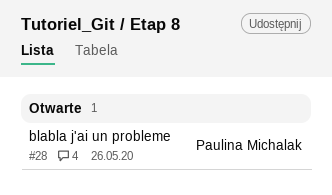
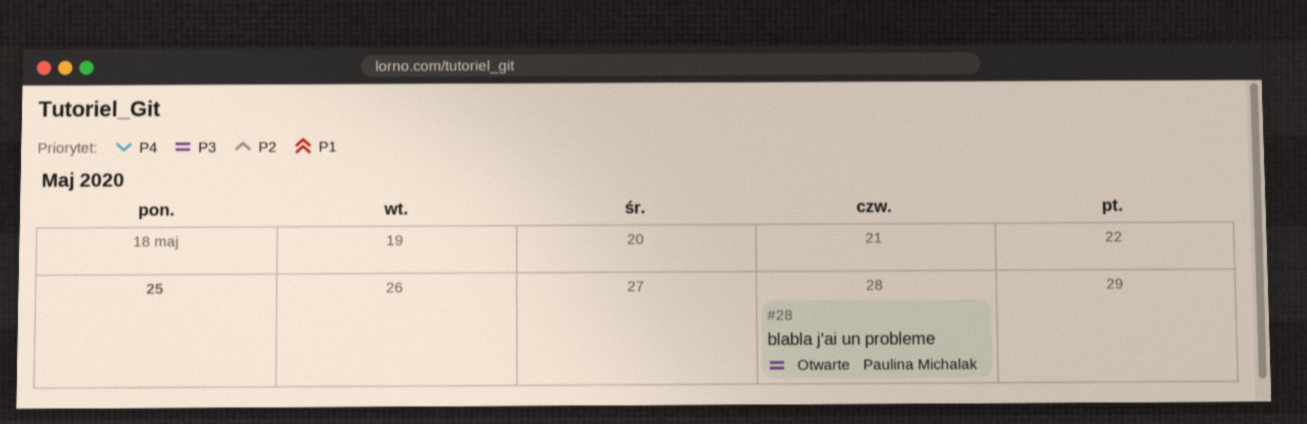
#28, due: May 26 -> May 28

